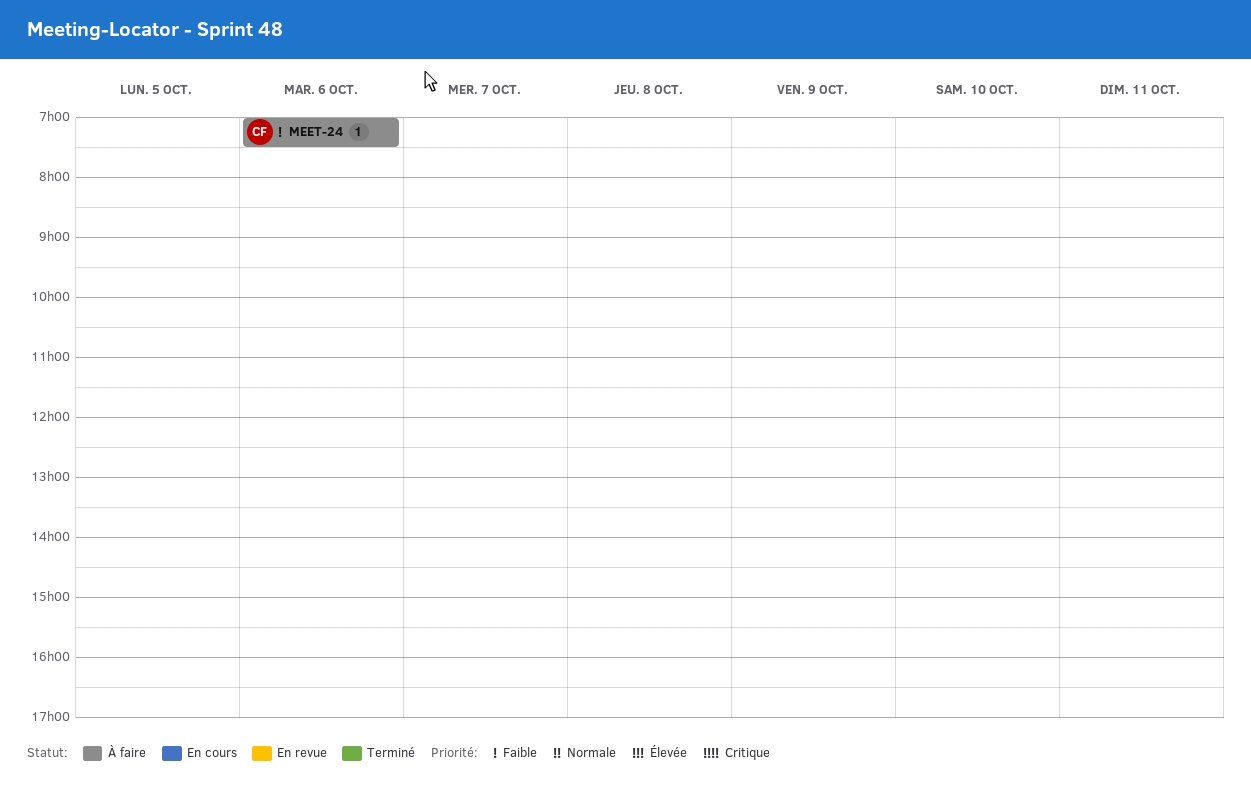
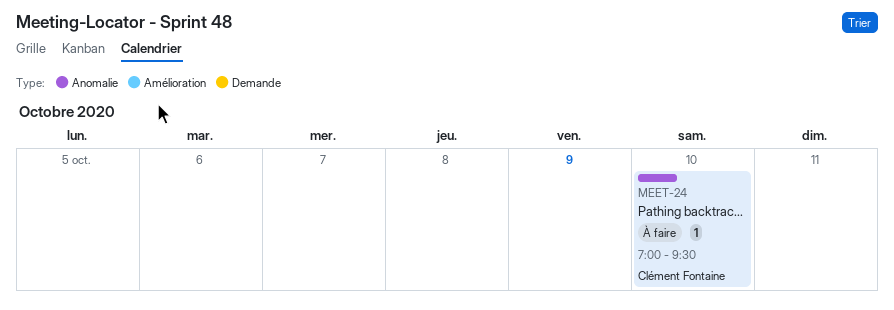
MEET-24, day: Oct 6 -> Oct 10
MEET-24, ends: 07:30 -> 09:30

